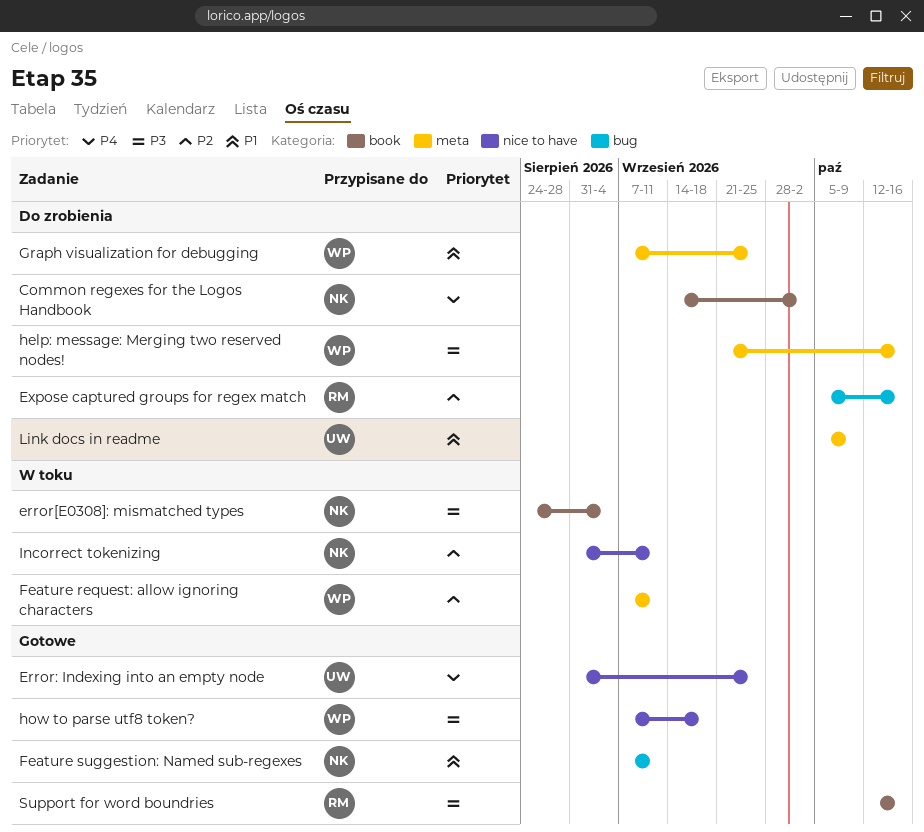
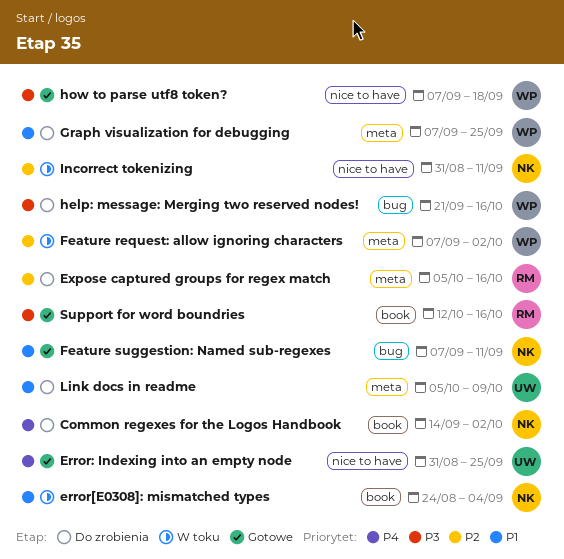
error[E0308]: mismatched types, priority: P3 -> P1
Expose captured groups for regex match, label: bug -> meta
Feature request: allow ignoring characters, due: Sep 11 -> Oct 2
help: message: Merging two reserved nodes!, label: meta -> bug

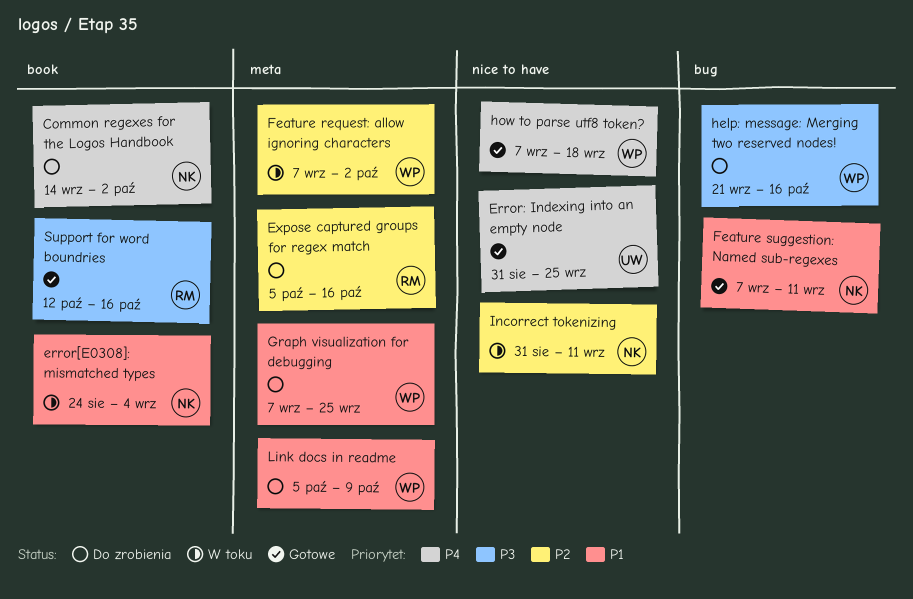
how to parse utf8 token?, priority: P3 -> P4
Link docs in readme, owner: UW -> WP

